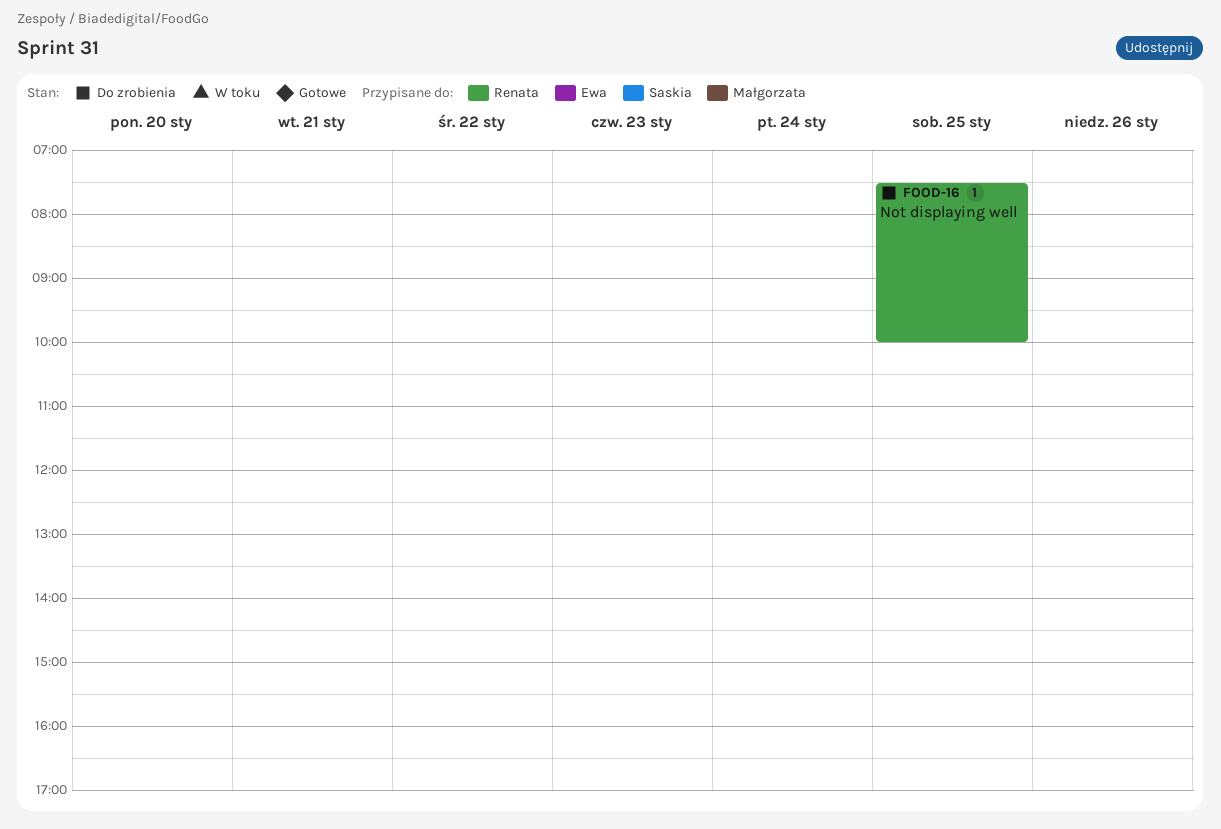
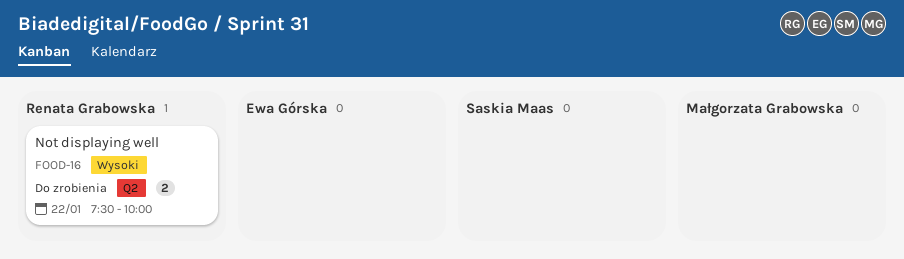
FOOD-16, estimate: 1 -> 2
FOOD-16, day: Jan 25 -> Jan 22

